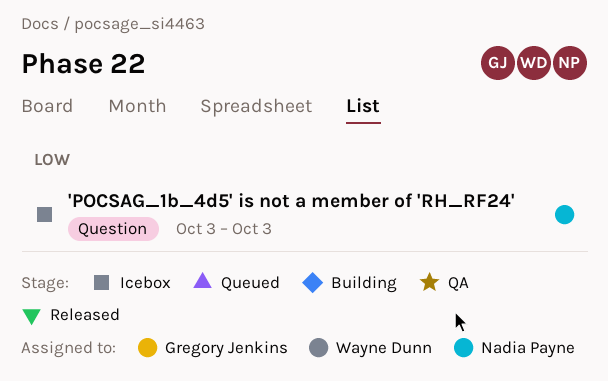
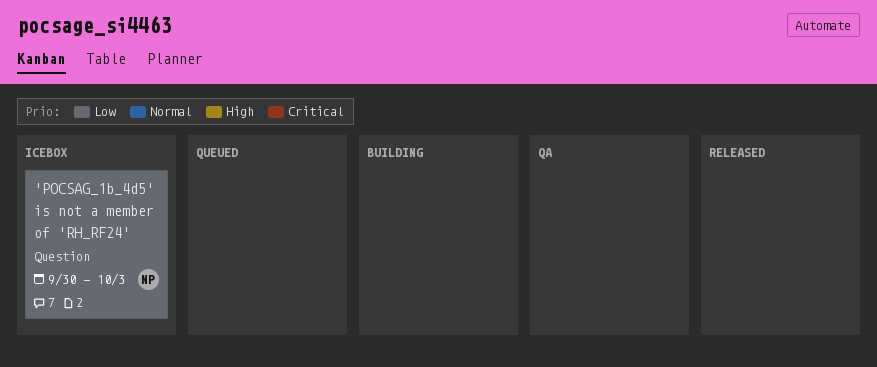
'POCSAG_1b_4d5' is not a member of 'RH_RF24', start: Oct 3 -> Sep 30

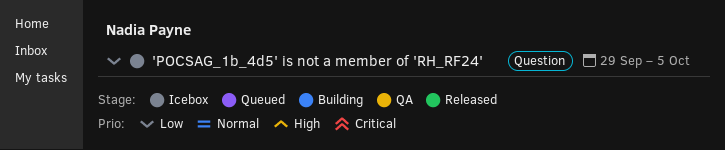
'POCSAG_1b_4d5' is not a member of 'RH_RF24', start: Sep 30 -> Sep 29
'POCSAG_1b_4d5' is not a member of 'RH_RF24', due: Oct 3 -> Oct 5

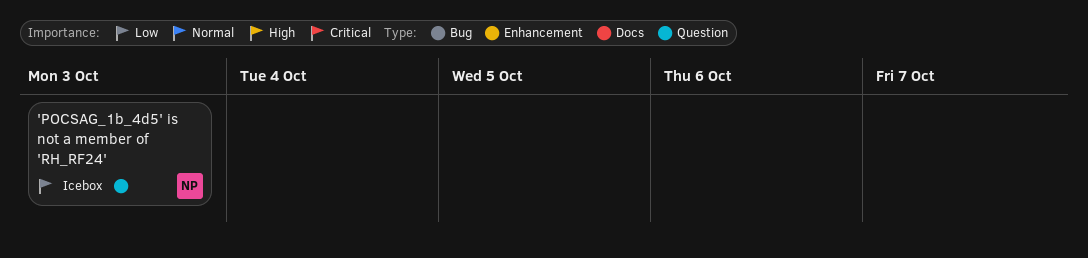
'POCSAG_1b_4d5' is not a member of 'RH_RF24', due: Oct 5 -> Oct 3

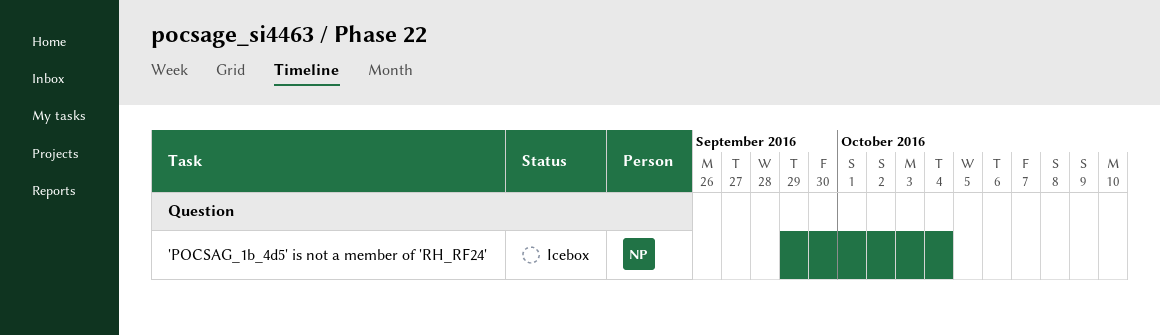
'POCSAG_1b_4d5' is not a member of 'RH_RF24', due: Oct 3 -> Oct 4

